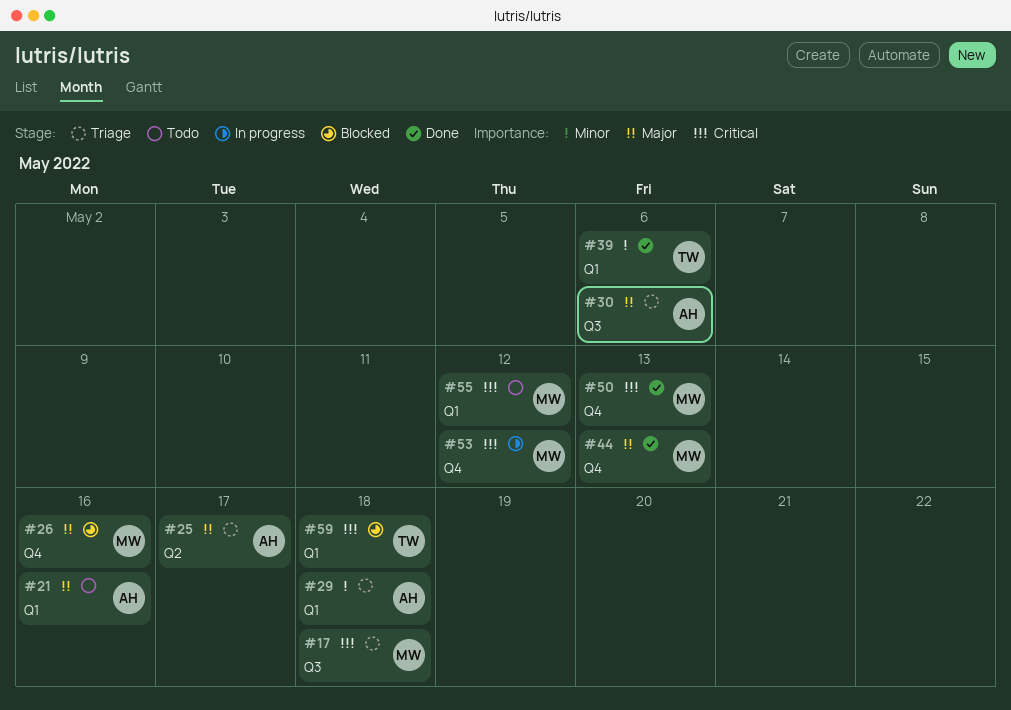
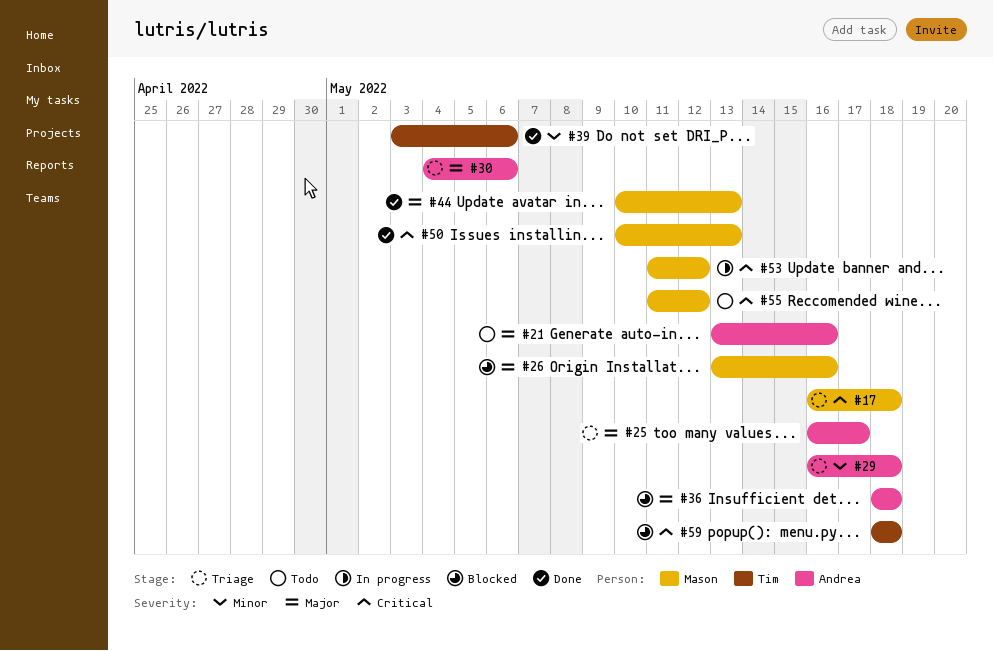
#36: none -> present

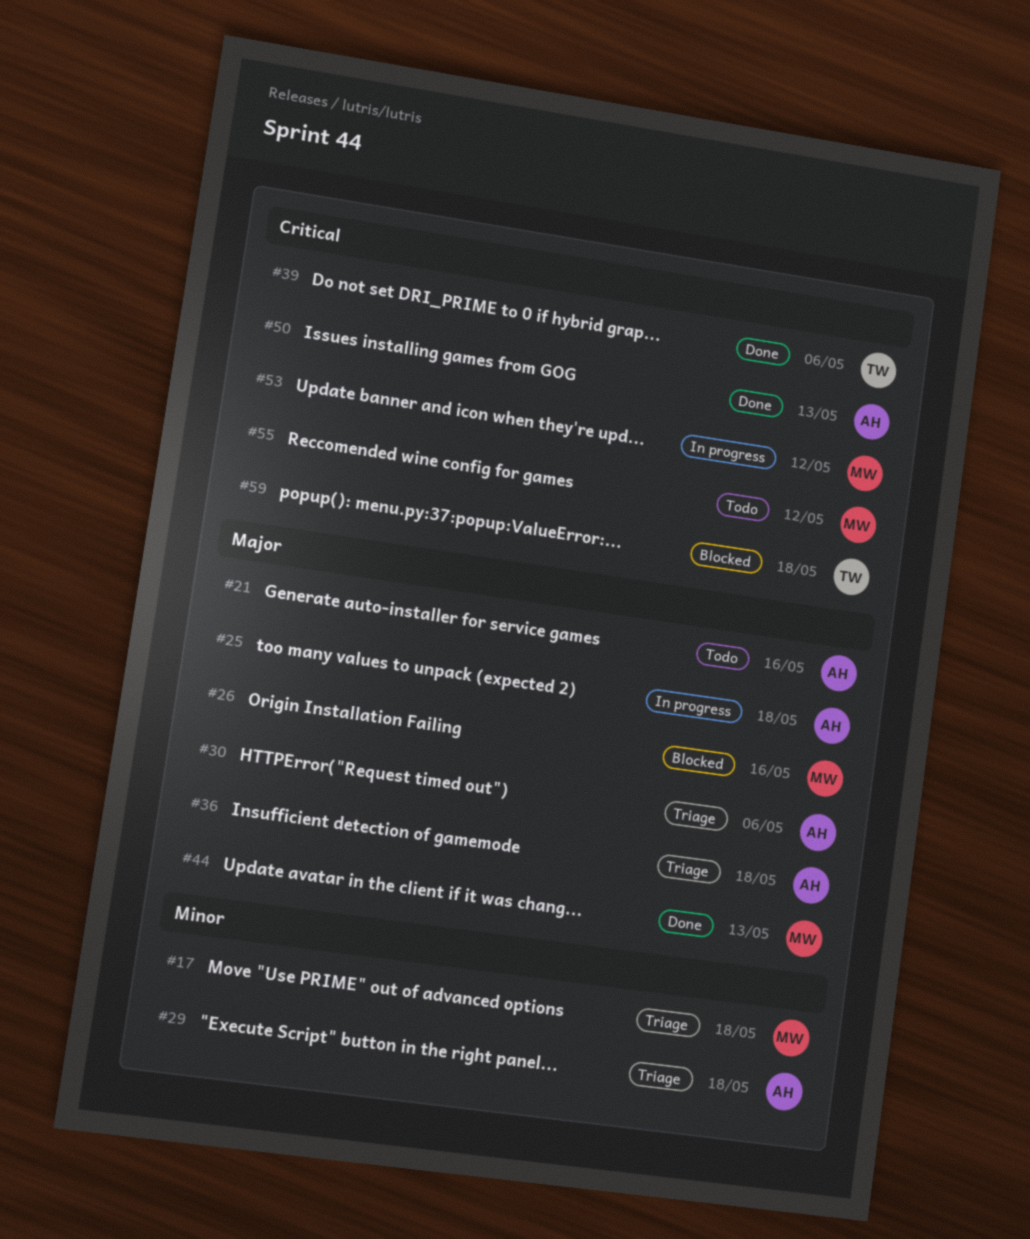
#17, priority: Critical -> Minor
#25, status: Triage -> In progress
#25, due: May 17 -> May 18
#36, status: Blocked -> Triage
#39, priority: Minor -> Critical
#50, owner: Mason -> Andrea

